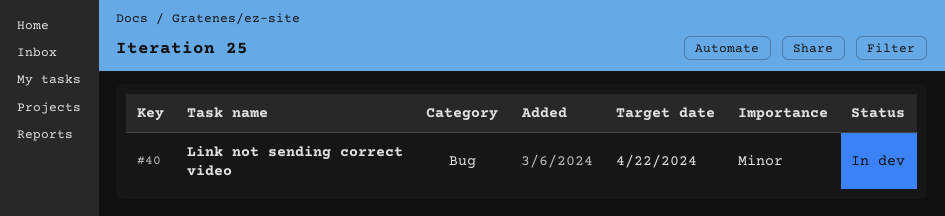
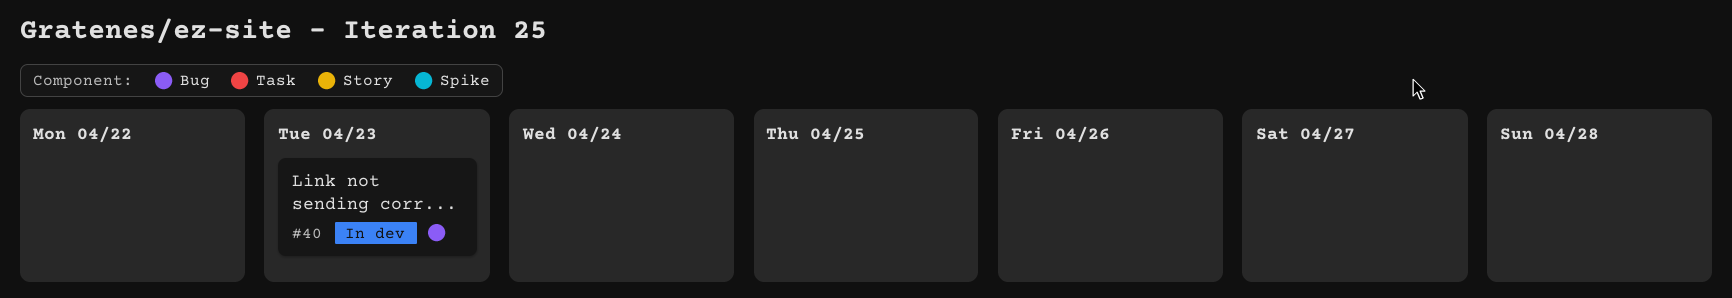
#40, due: Apr 22 -> Apr 23

